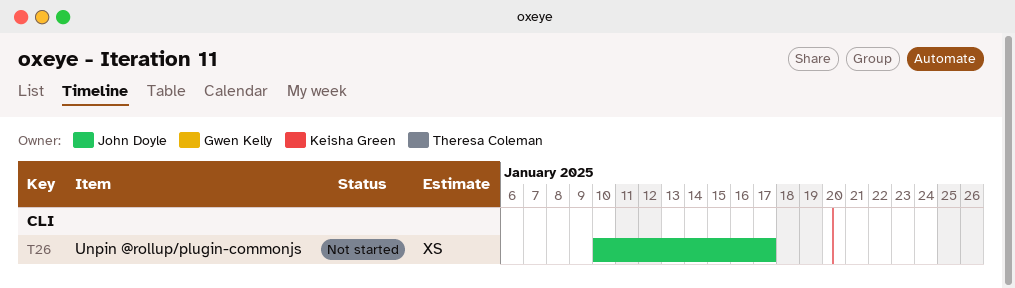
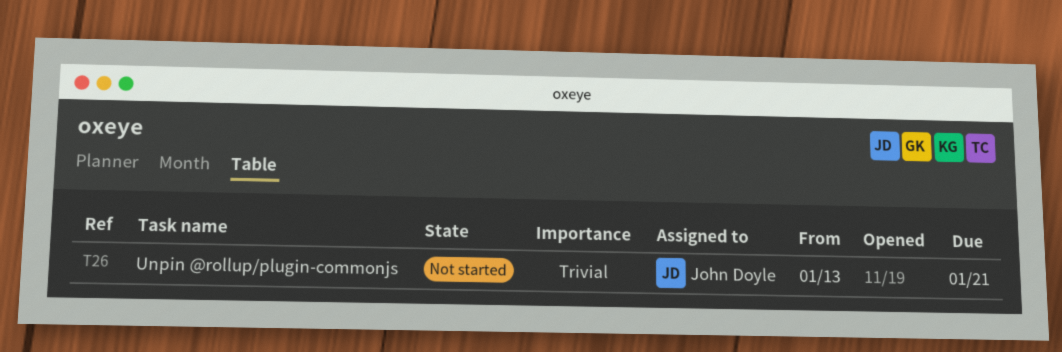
T26, start: Jan 10 -> Jan 13
T26, due: Jan 17 -> Jan 21

